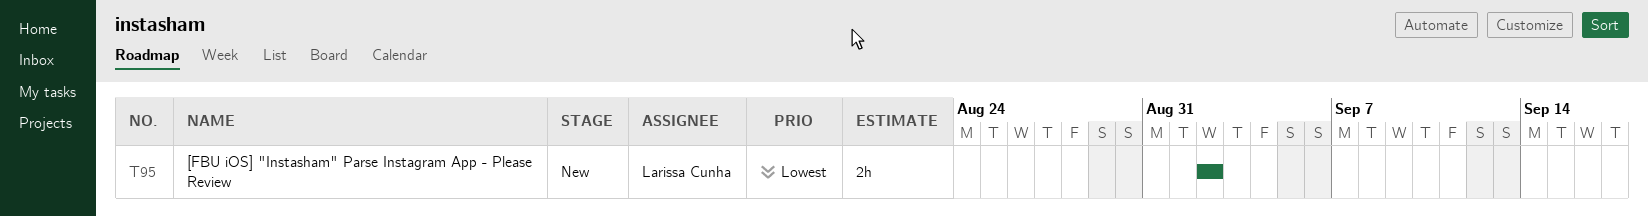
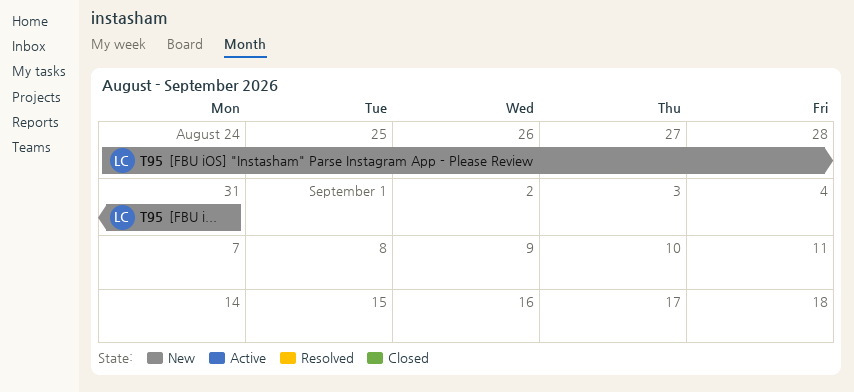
T95, start: Sep 2 -> Aug 24
T95, due: Sep 2 -> Aug 31

